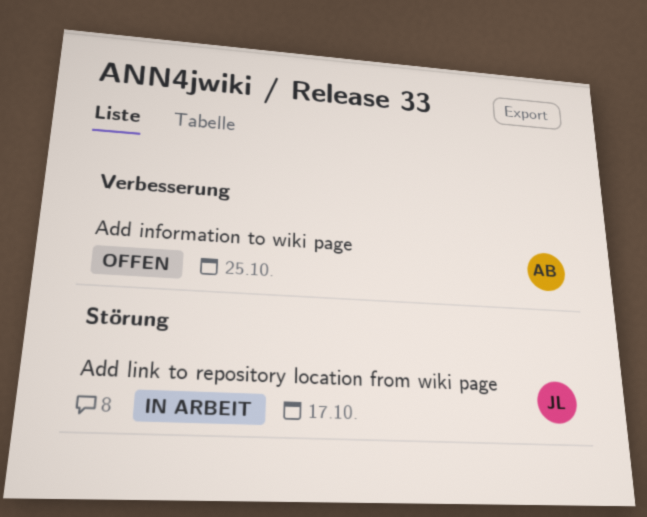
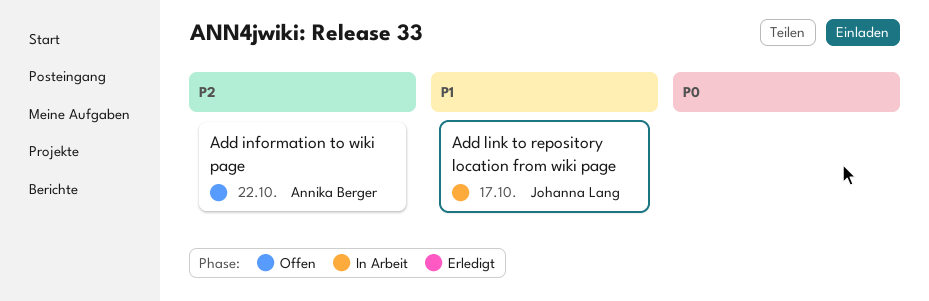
Add information to wiki page, due: Oct 25 -> Oct 22

